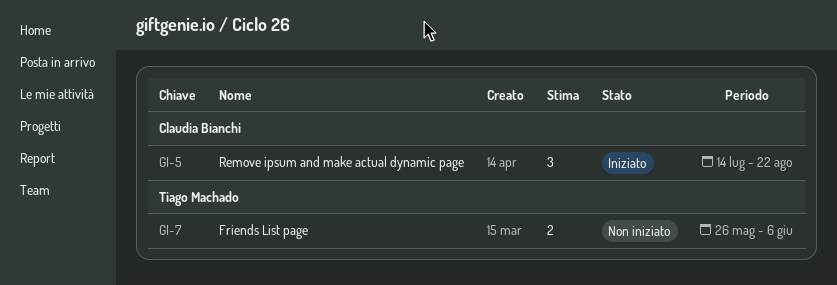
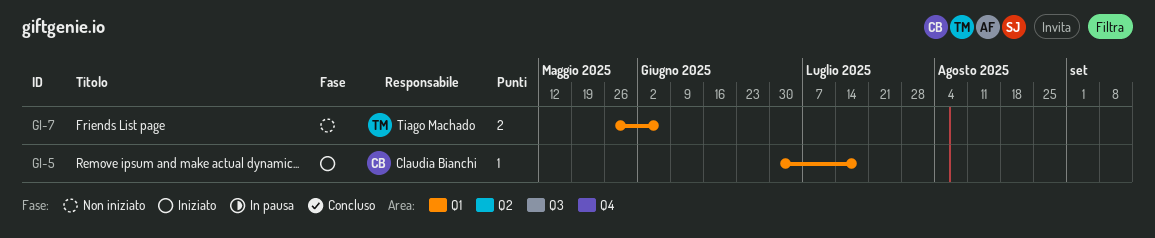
GI-5, estimate: 3 -> 1
GI-5, start: Jul 14 -> Jun 30
GI-5, due: Aug 22 -> Jul 18

